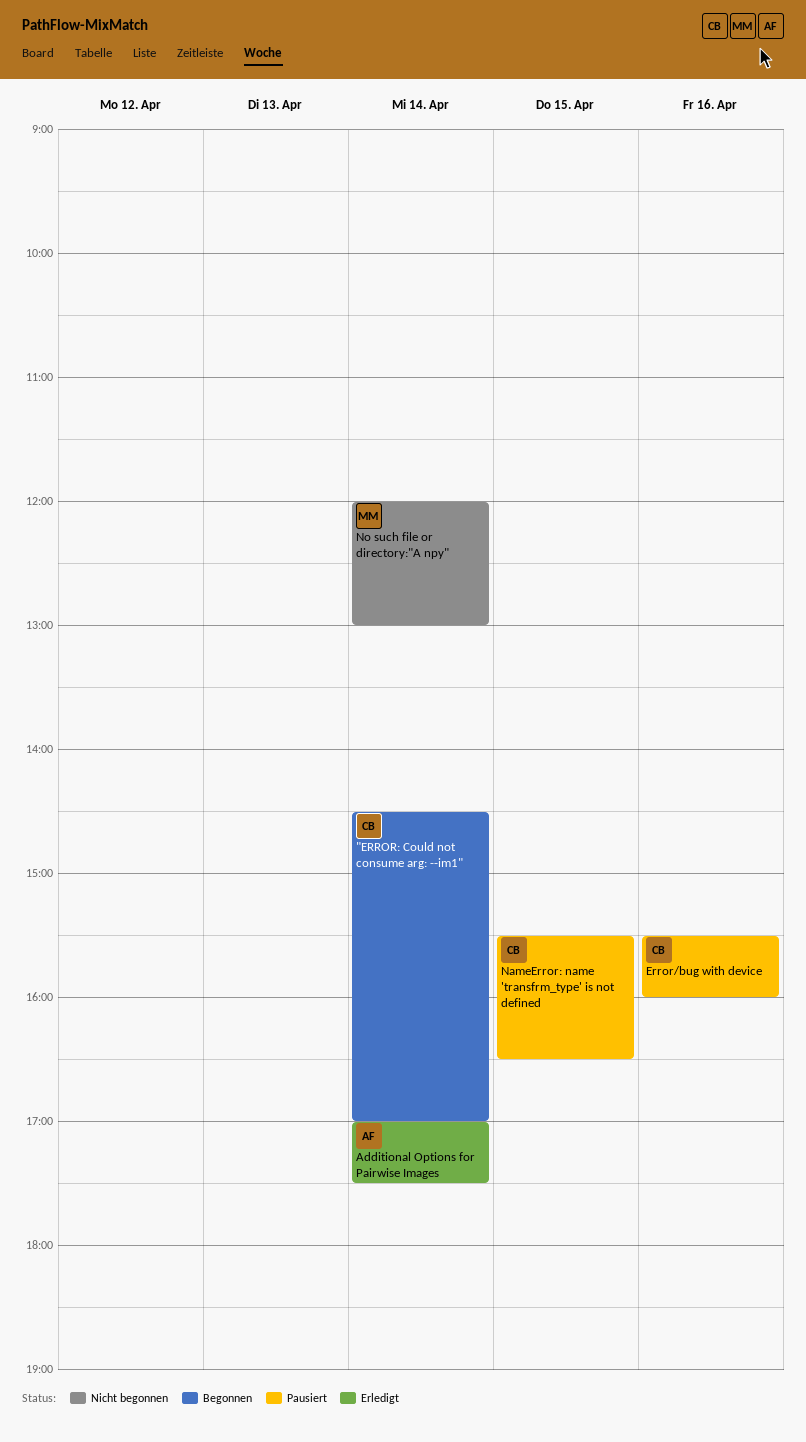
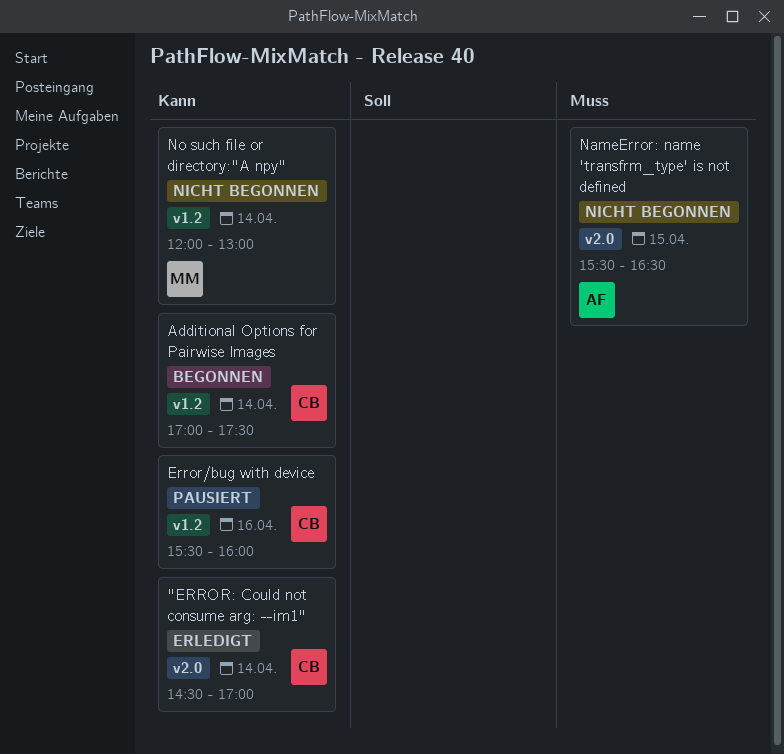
"ERROR: Could not consume arg: --im1", status: Begonnen -> Erledigt
Additional Options for Pairwise Images, status: Erledigt -> Begonnen
Additional Options for Pairwise Images, owner: AF -> CB
NameError: name 'transfrm_type' is not defined, status: Pausiert -> Nicht begonnen
NameError: name 'transfrm_type' is not defined, owner: CB -> AF

